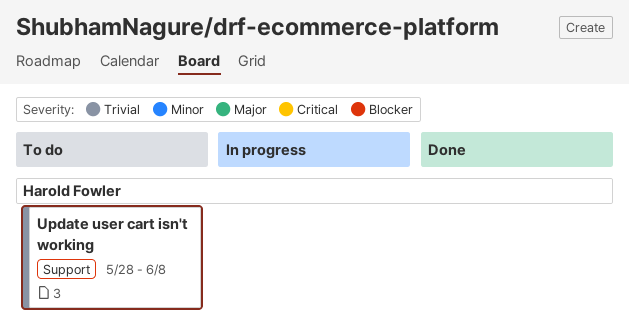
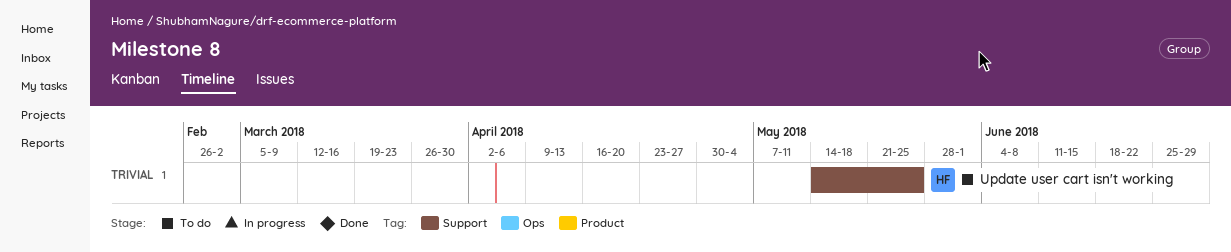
Update user cart isn't working, start: May 28 -> May 14
Update user cart isn't working, due: Jun 8 -> May 25

